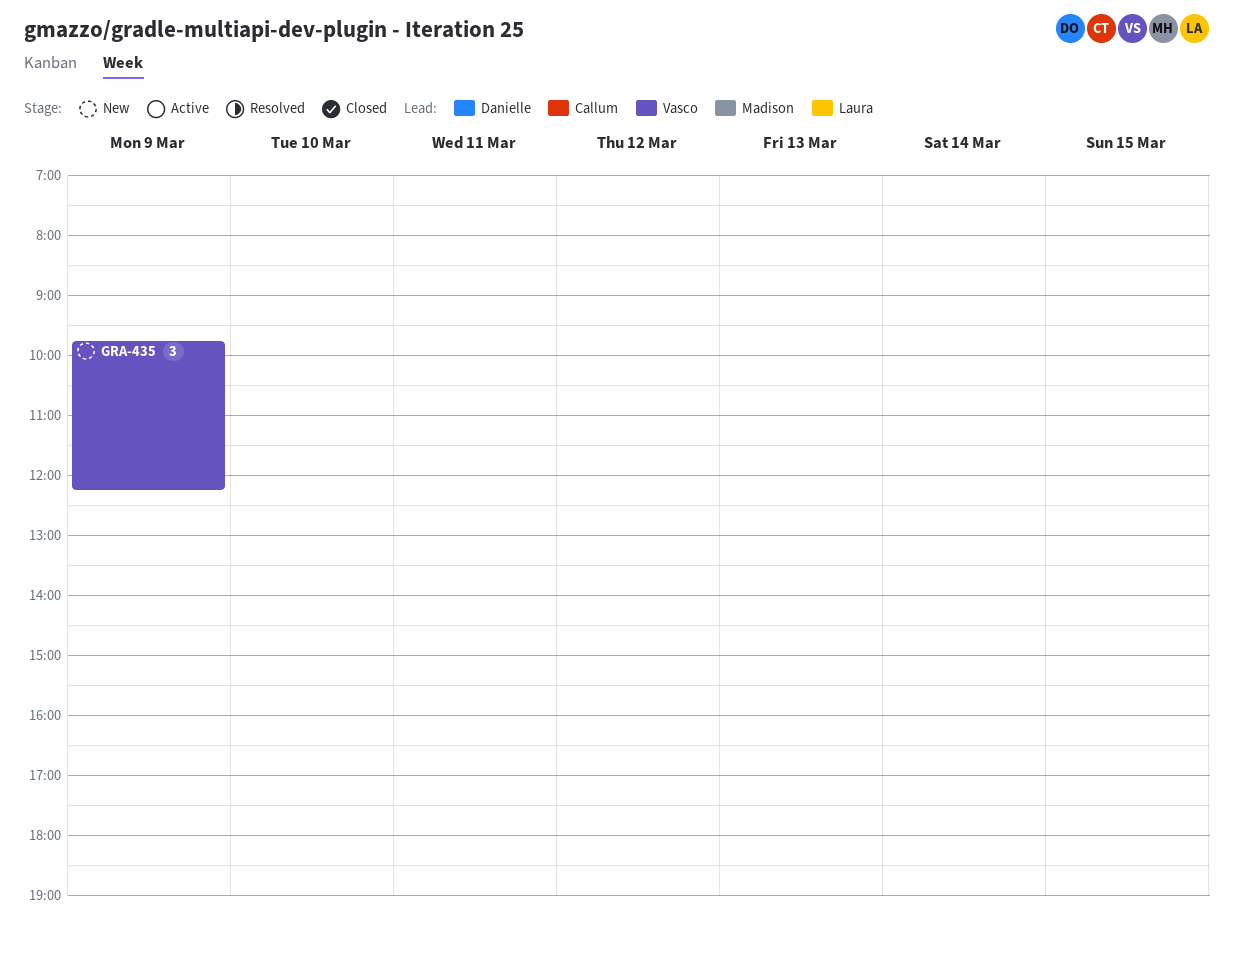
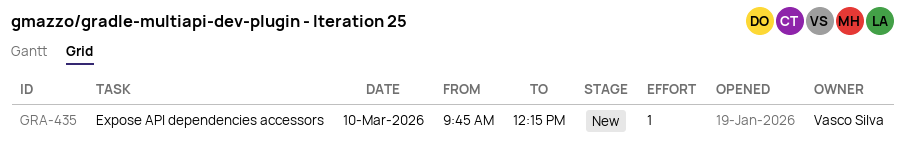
GRA-435, estimate: 3 -> 1
GRA-435, day: Mar 9 -> Mar 10

